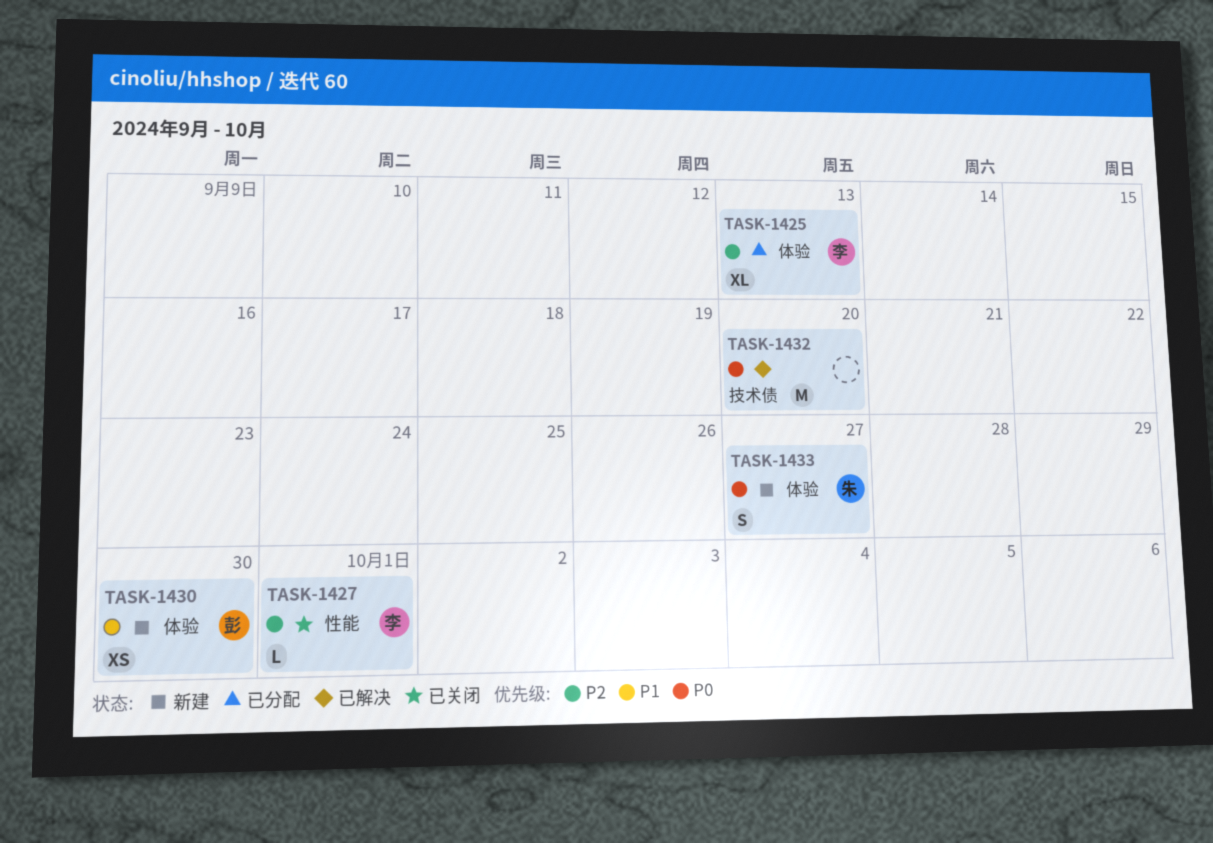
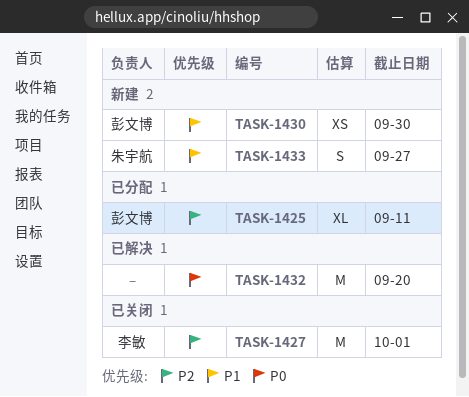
TASK-1425, owner: 李敏 -> 彭文博
TASK-1425, due: Sep 13 -> Sep 11
TASK-1427, estimate: L -> M
TASK-1433, priority: P0 -> P1

